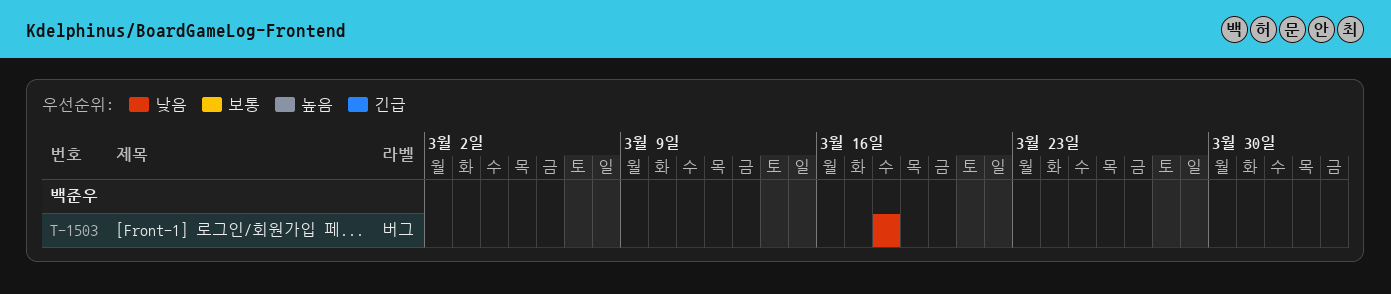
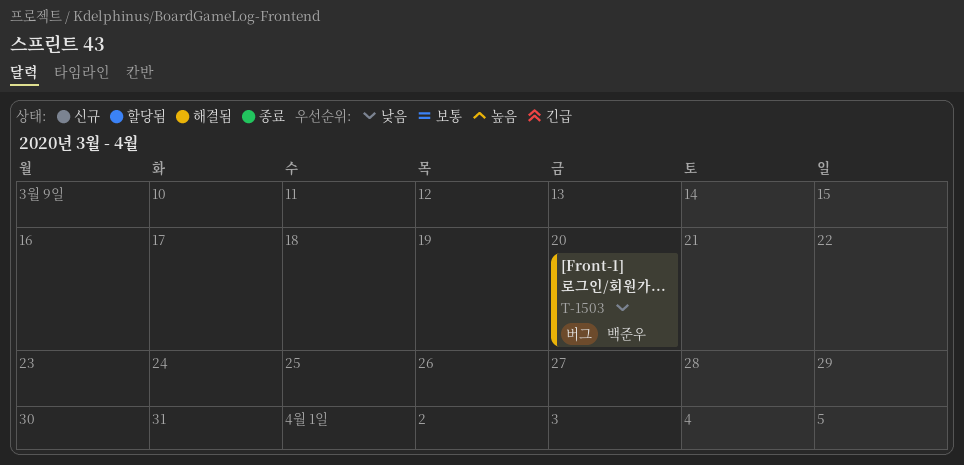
T-1503, due: Mar 18 -> Mar 20

